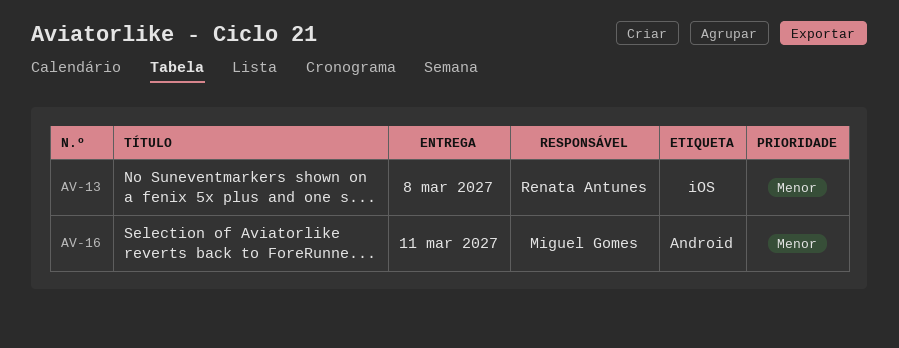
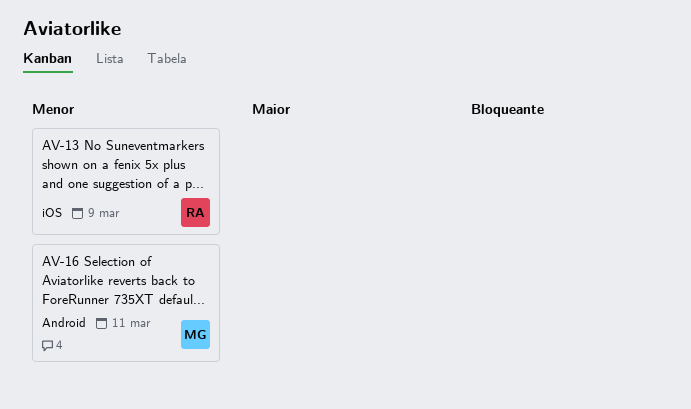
AV-13, due: Mar 8 -> Mar 9

